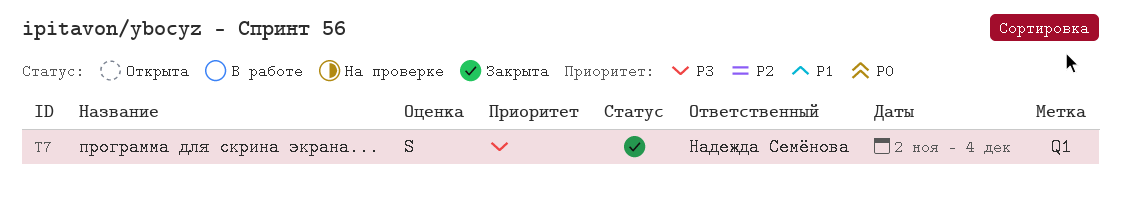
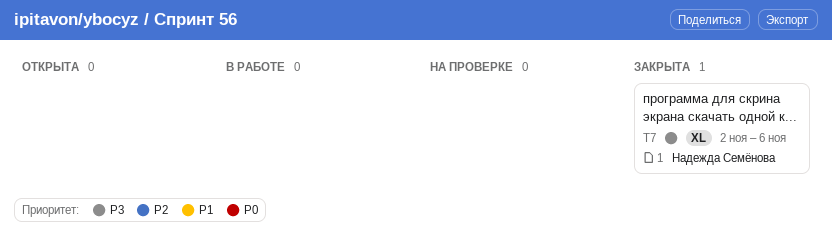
T7, estimate: S -> XL
T7, due: Dec 4 -> Nov 6

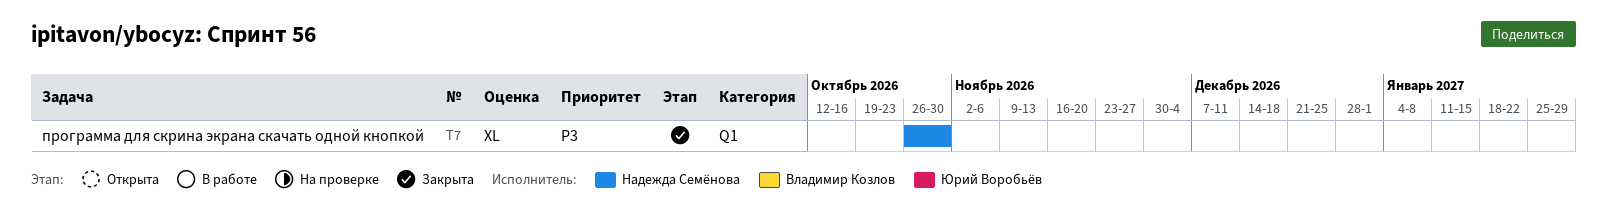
T7, start: Nov 2 -> Oct 26
T7, due: Nov 6 -> Oct 30

